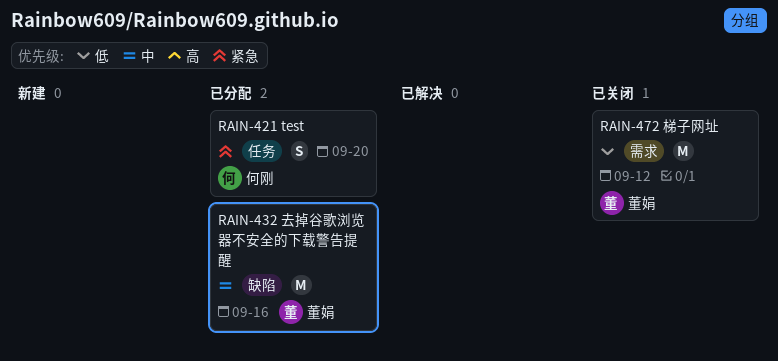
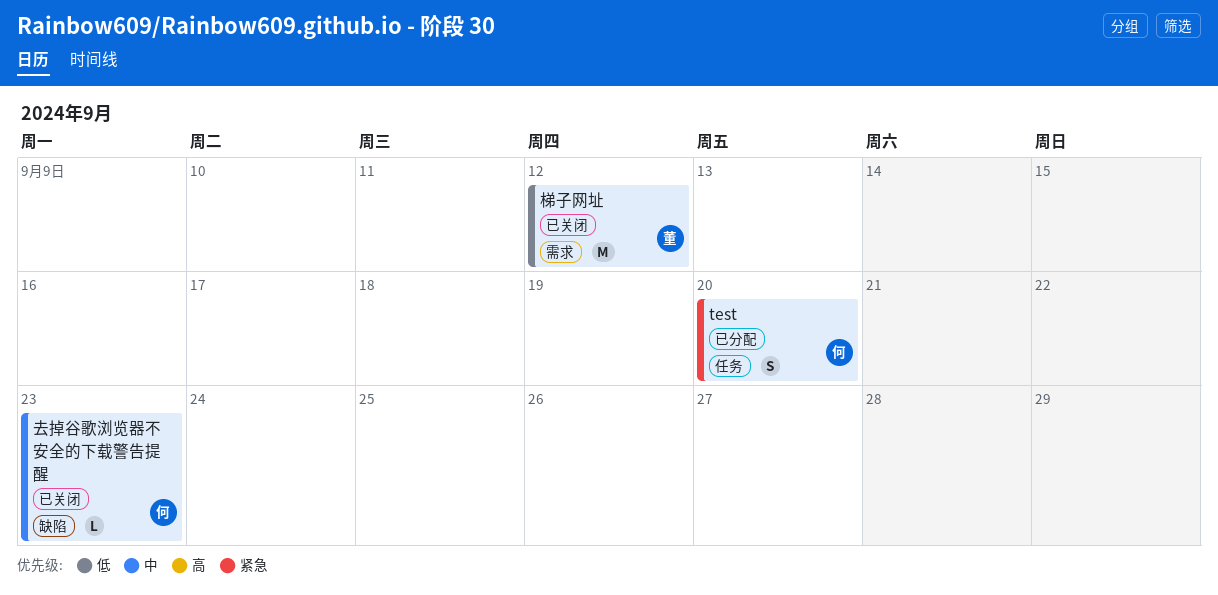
去掉谷歌浏览器不安全的下载警告提醒, status: 已分配 -> 已关闭
去掉谷歌浏览器不安全的下载警告提醒, owner: 董娟 -> 何刚
去掉谷歌浏览器不安全的下载警告提醒, estimate: M -> L
去掉谷歌浏览器不安全的下载警告提醒, due: Sep 16 -> Sep 23

